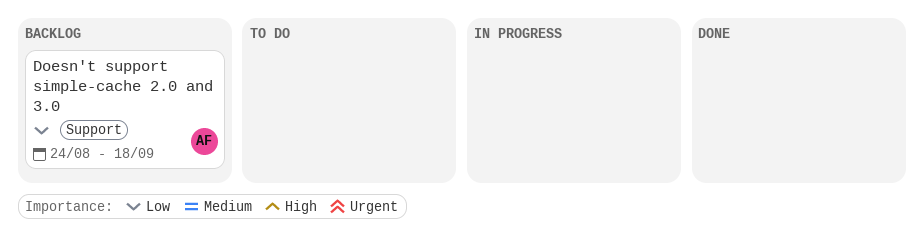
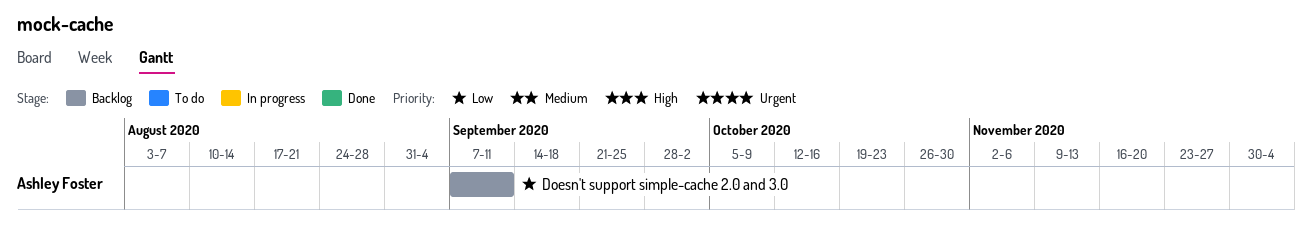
Doesn't support simple-cache 2.0 and 3.0, start: Aug 24 -> Sep 7
Doesn't support simple-cache 2.0 and 3.0, due: Sep 18 -> Sep 11

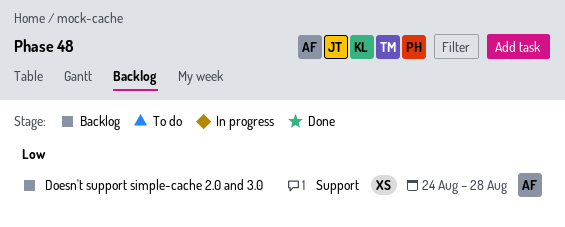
Doesn't support simple-cache 2.0 and 3.0, start: Sep 7 -> Aug 24
Doesn't support simple-cache 2.0 and 3.0, due: Sep 11 -> Aug 28

